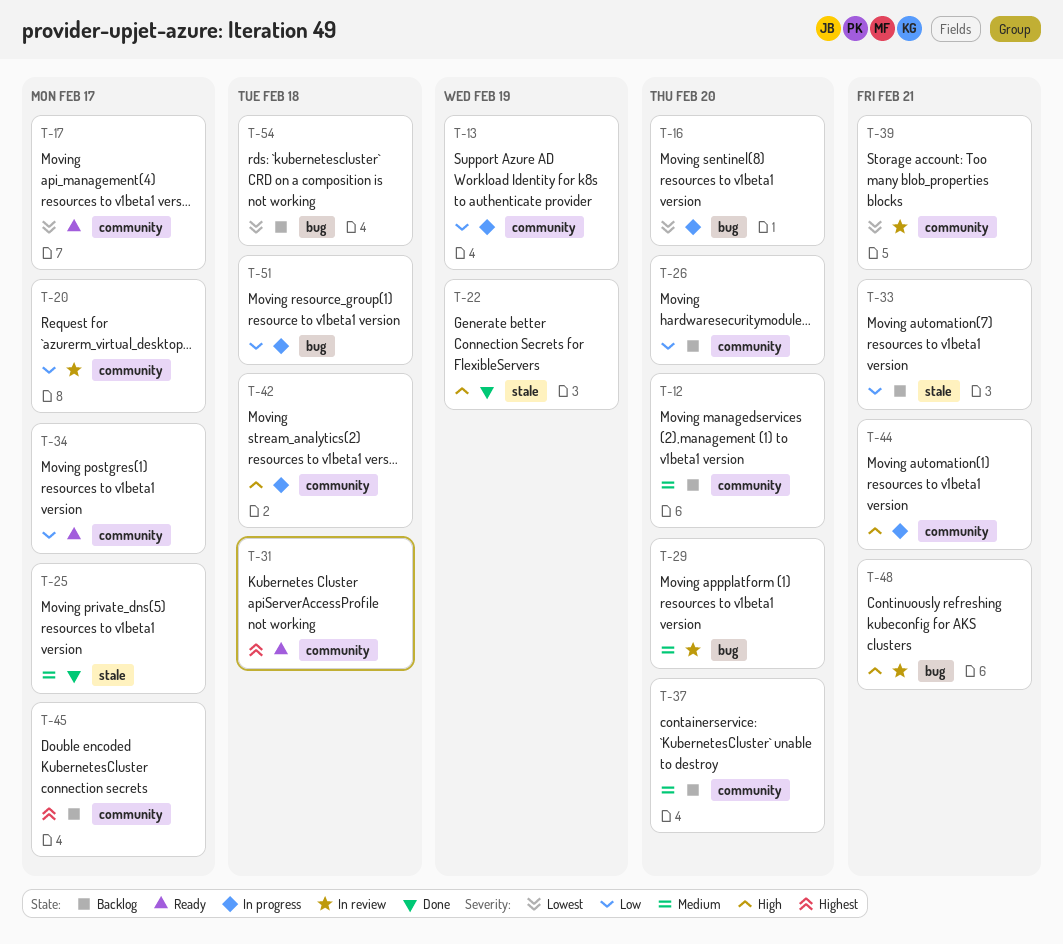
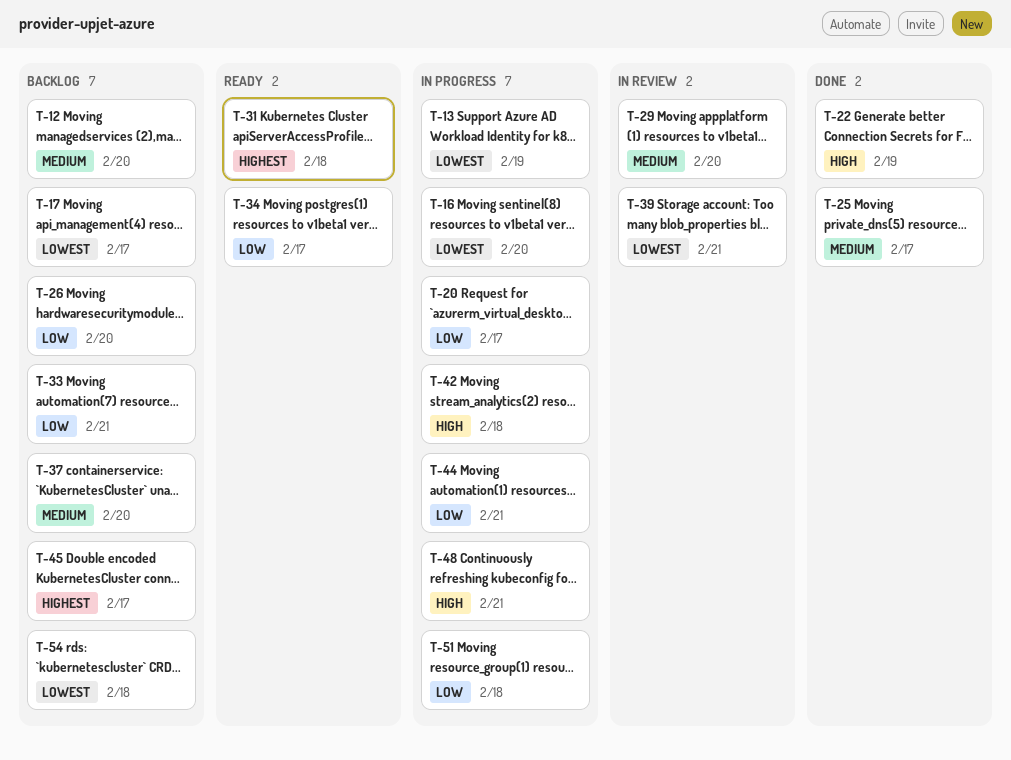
T-13, priority: Low -> Lowest
T-17, status: Ready -> Backlog
T-20, status: In review -> In progress
T-44, priority: High -> Low
T-48, status: In review -> In progress

